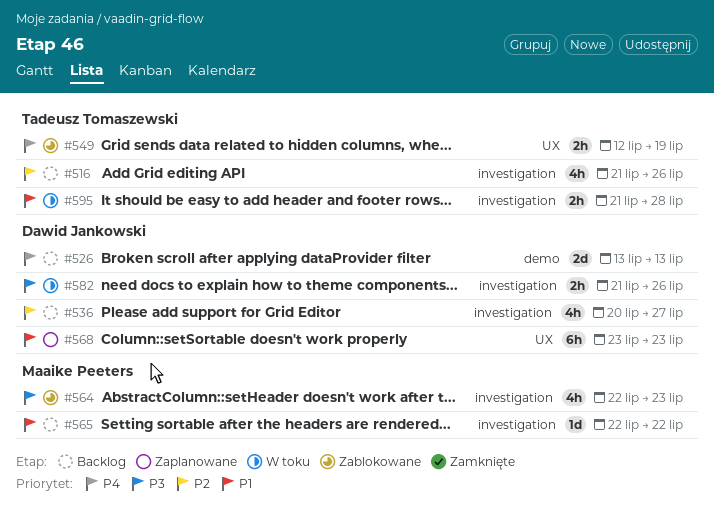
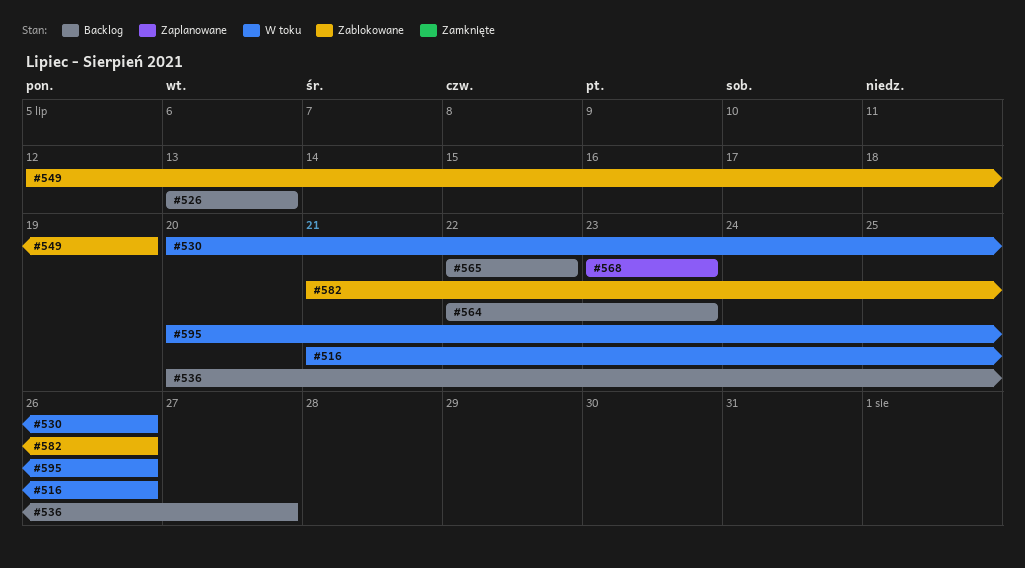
#516, status: Backlog -> W toku
#530: none -> present
#564, status: Zablokowane -> Backlog
#582, status: W toku -> Zablokowane
#595, start: Jul 21 -> Jul 20
#595, due: Jul 28 -> Jul 26

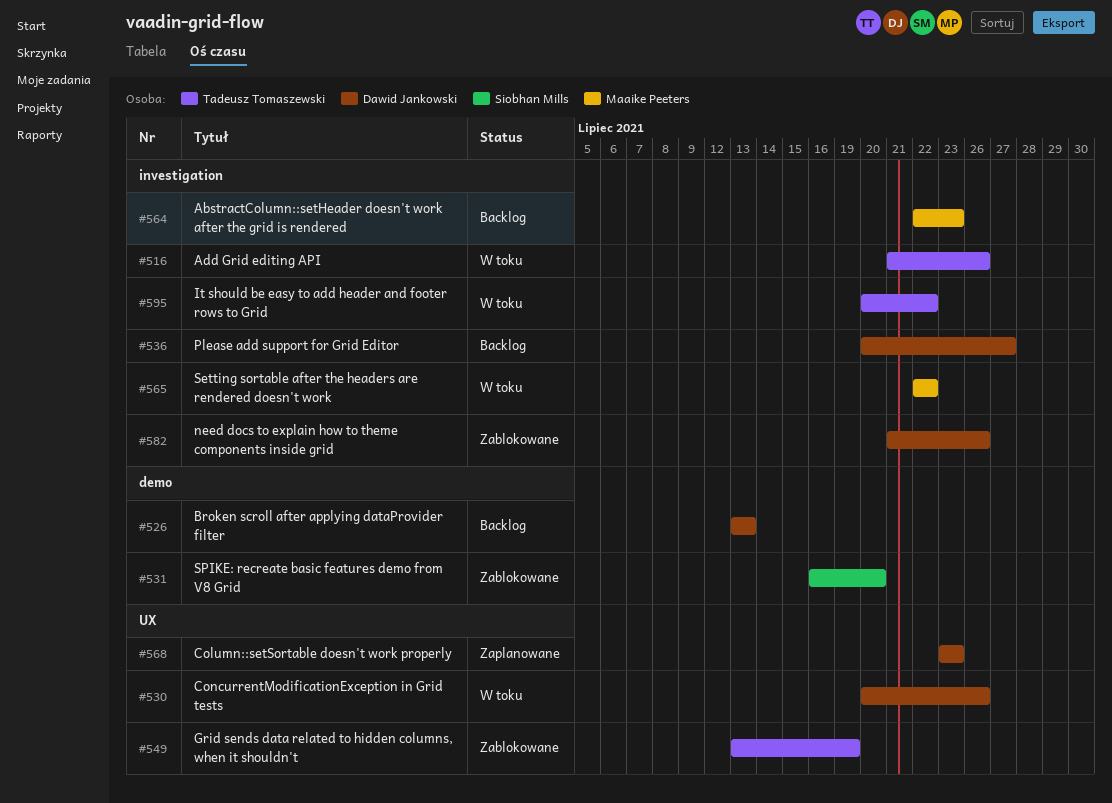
#531: none -> present
#549, start: Jul 12 -> Jul 13
#565, status: Backlog -> W toku
#595, due: Jul 26 -> Jul 22

